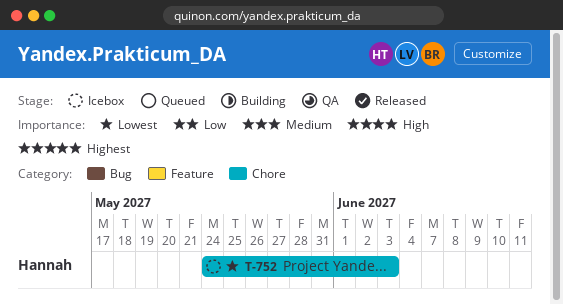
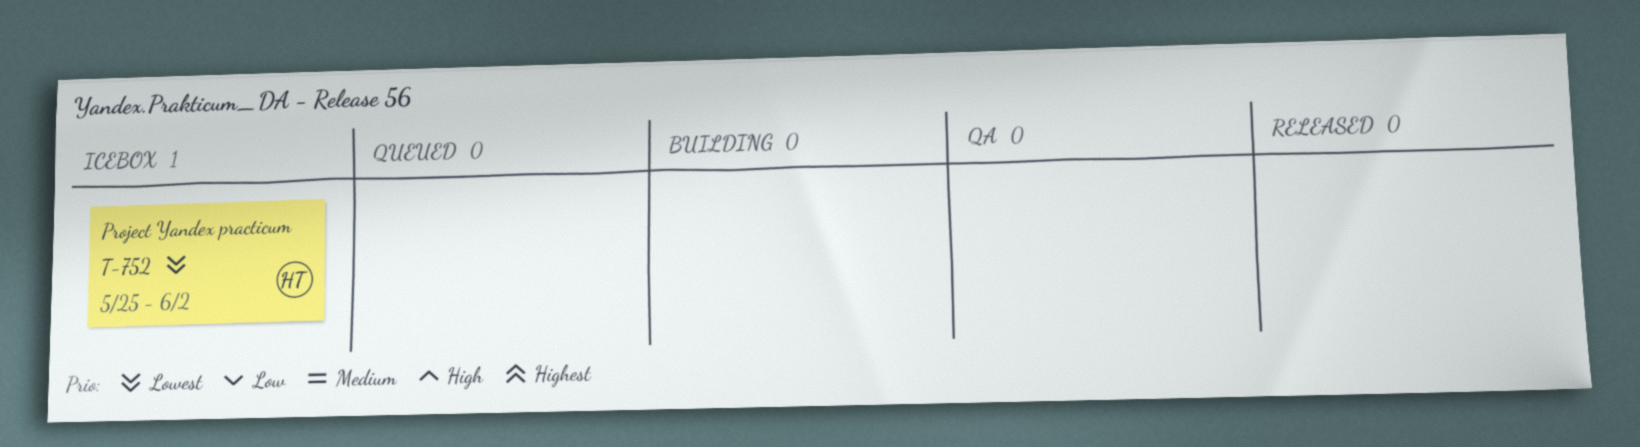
T-752, start: May 24 -> May 25
T-752, due: Jun 3 -> Jun 2

